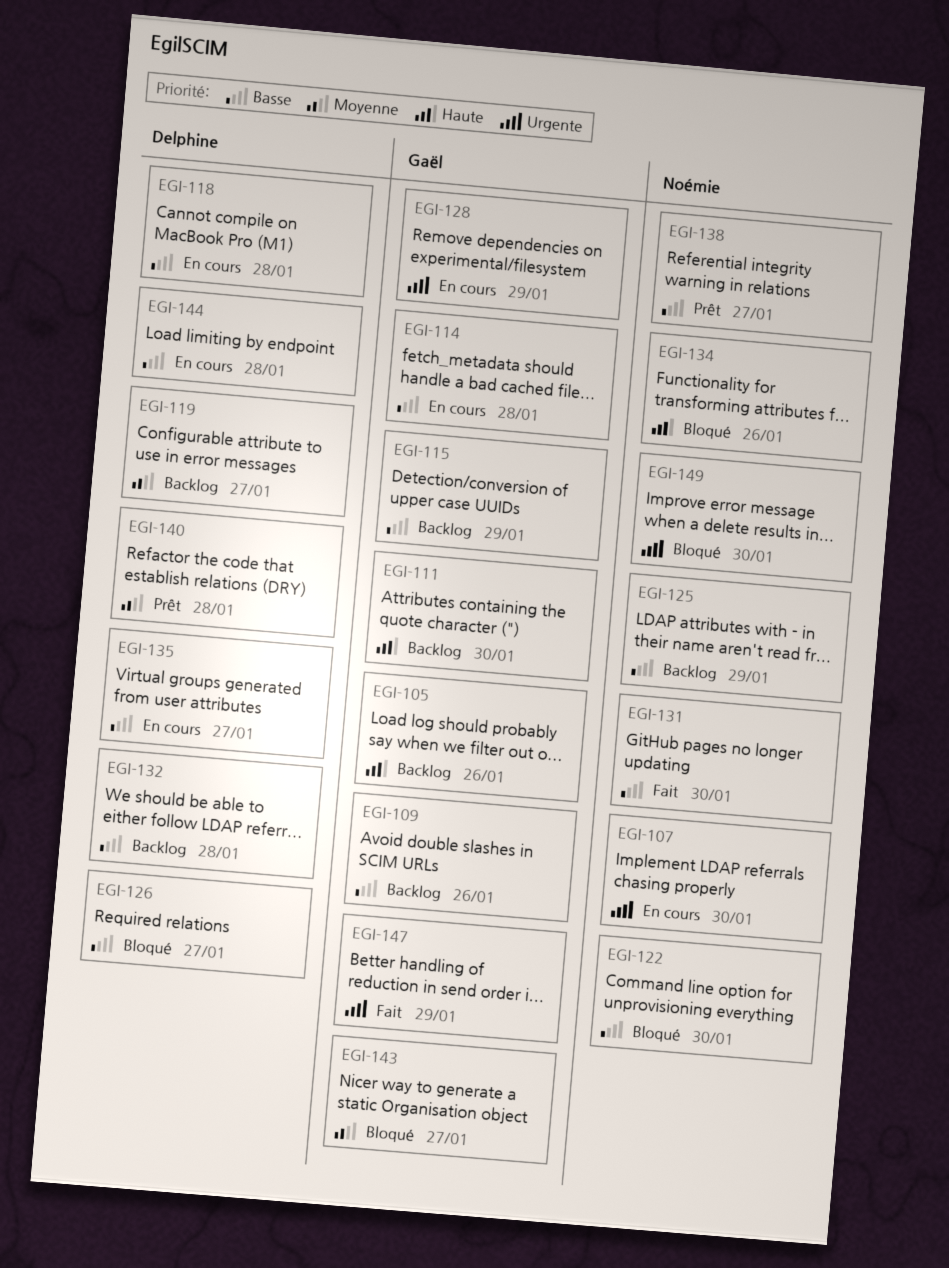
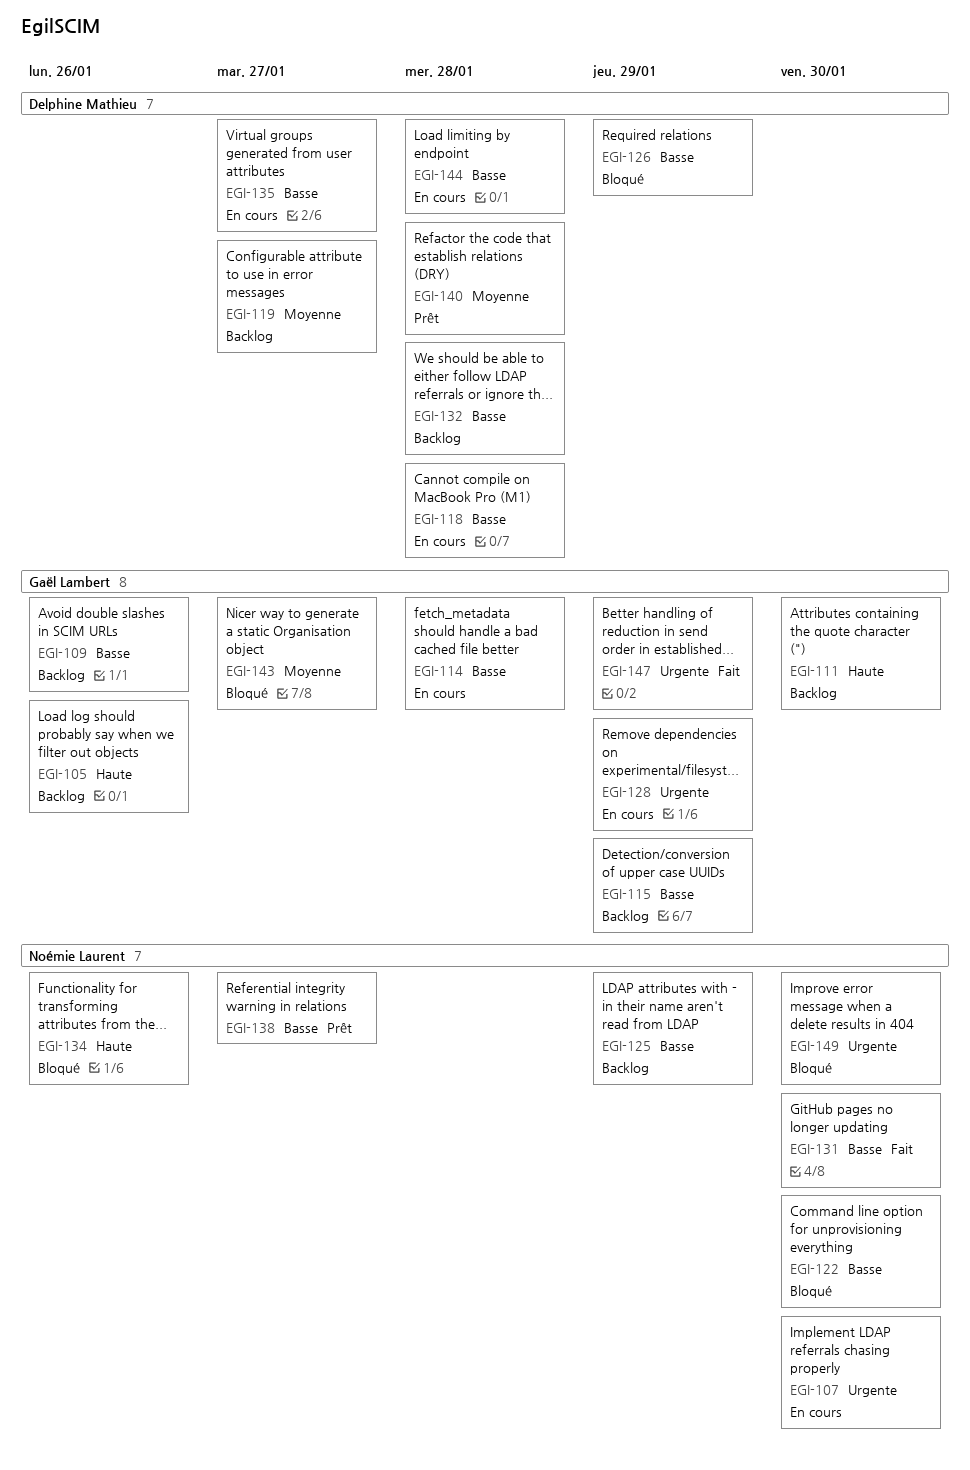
EGI-126, due: Jan 27 -> Jan 29

